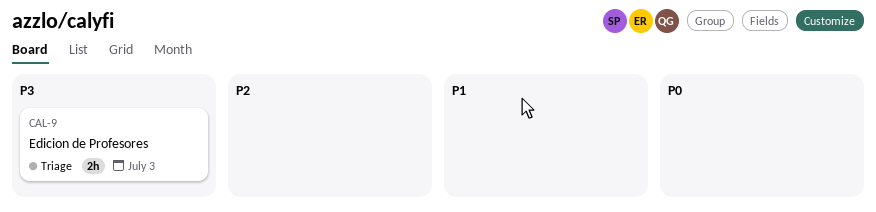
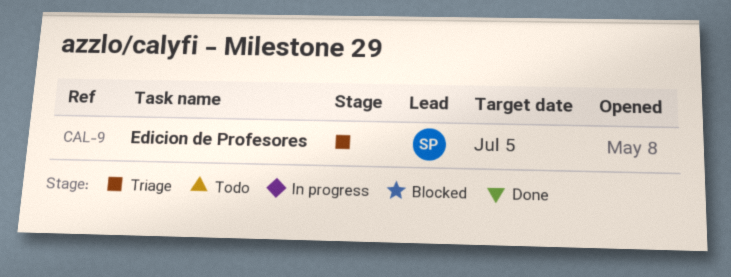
CAL-9, due: Jul 3 -> Jul 5

